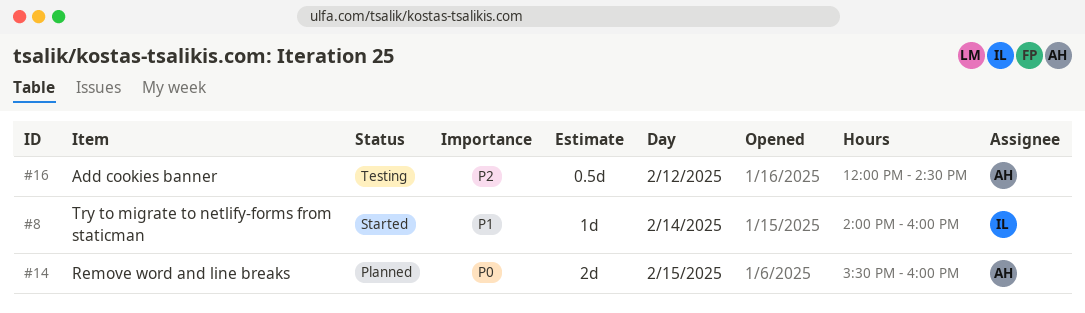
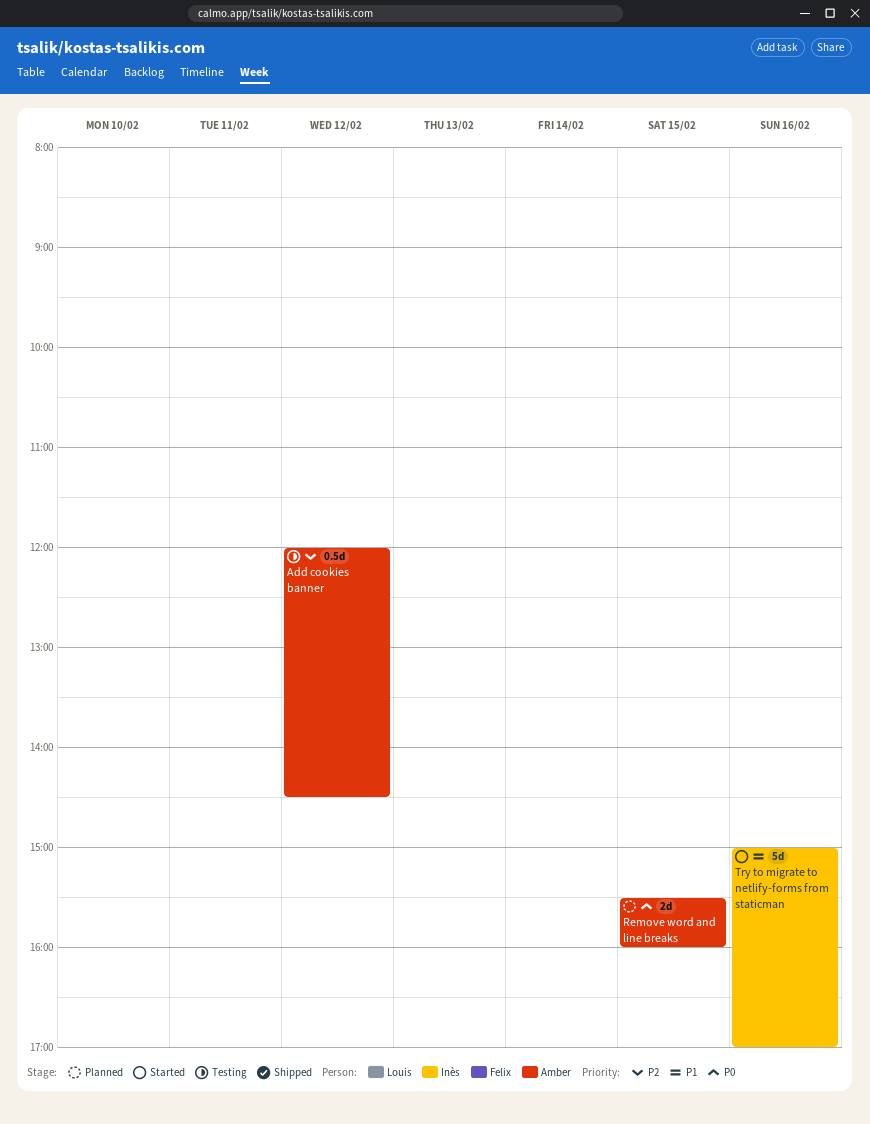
Try to migrate to netlify-forms from staticman, estimate: 1d -> 5d
Try to migrate to netlify-forms from staticman, day: Feb 14 -> Feb 16
Try to migrate to netlify-forms from staticman, begins: 14:00 -> 15:00
Try to migrate to netlify-forms from staticman, ends: 16:00 -> 17:00

